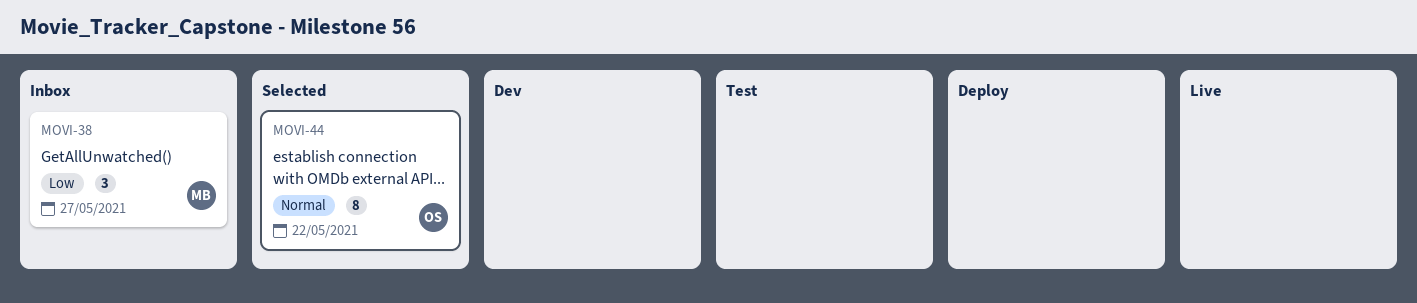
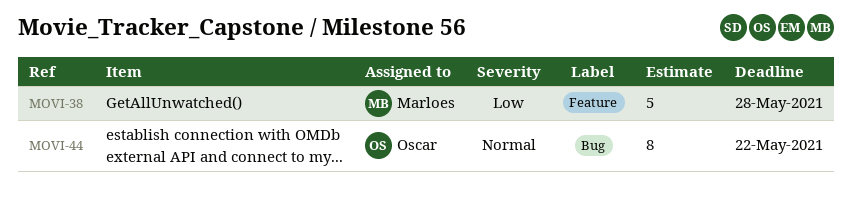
MOVI-38, estimate: 3 -> 5
MOVI-38, due: May 27 -> May 28

